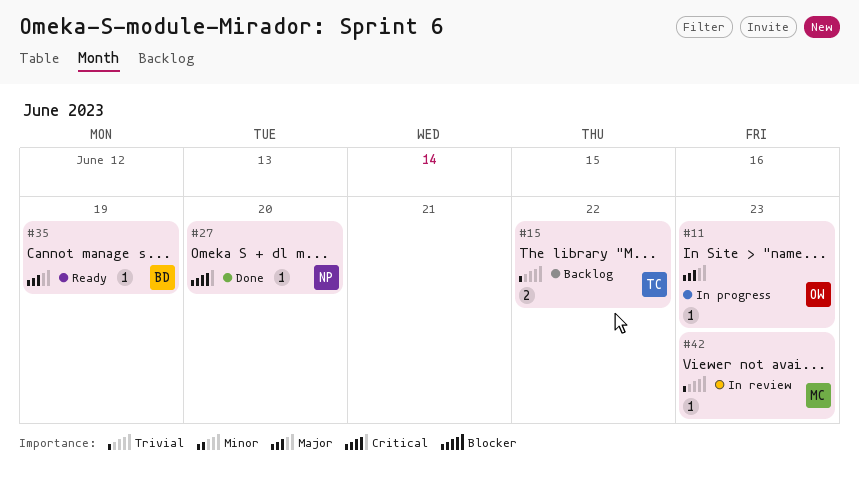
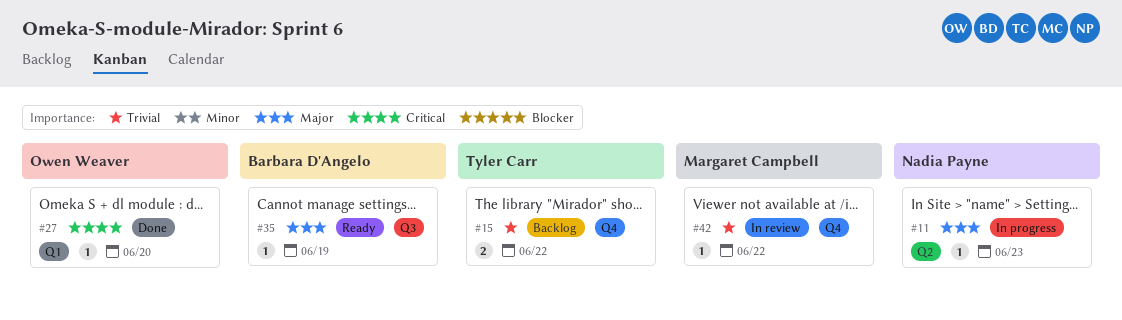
#11, owner: Owen Weaver -> Nadia Payne
#27, owner: Nadia Payne -> Owen Weaver
#42, due: Jun 23 -> Jun 22

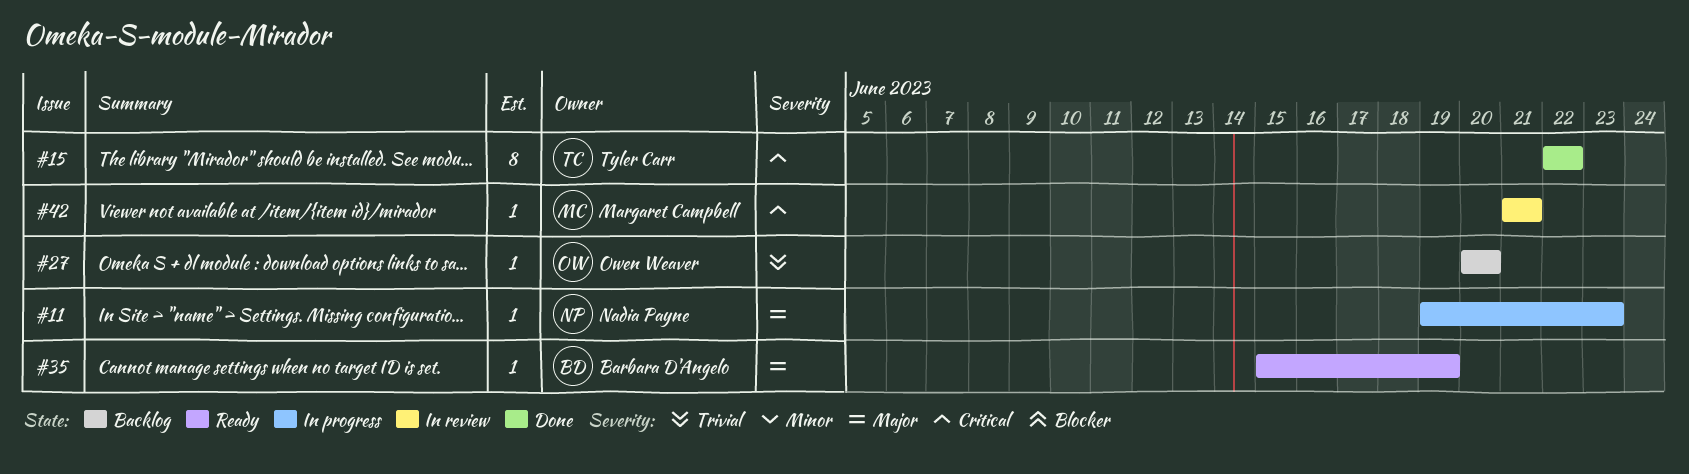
#15, status: Backlog -> Done
#15, priority: Trivial -> Critical
#15, estimate: 2 -> 8
#27, status: Done -> Backlog
#27, priority: Critical -> Trivial
#42, priority: Trivial -> Critical
#42, due: Jun 22 -> Jun 21

